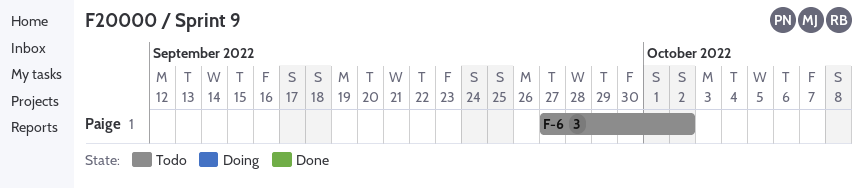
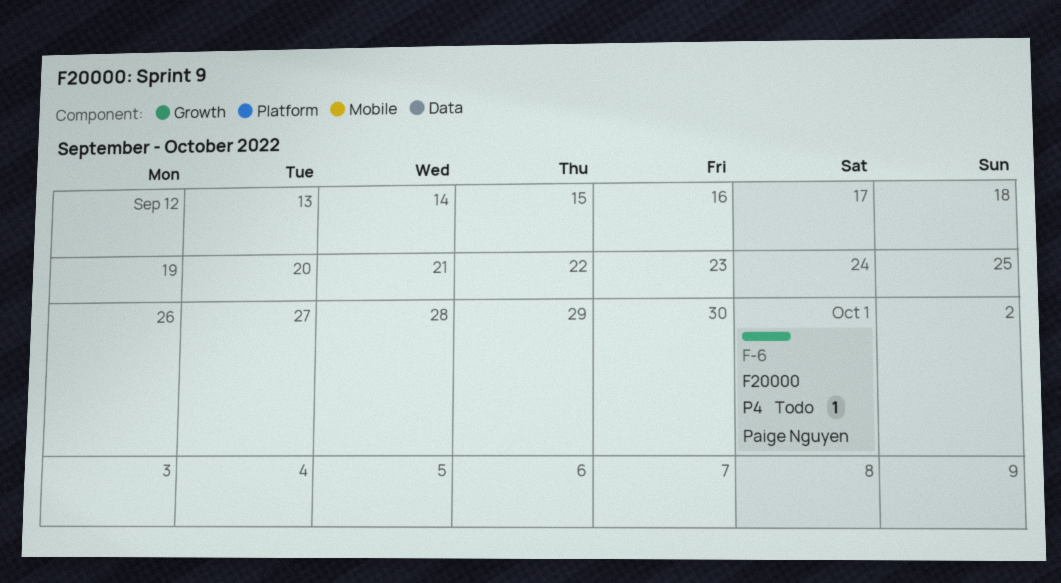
F-6, estimate: 3 -> 1
F-6, due: Oct 2 -> Oct 1

